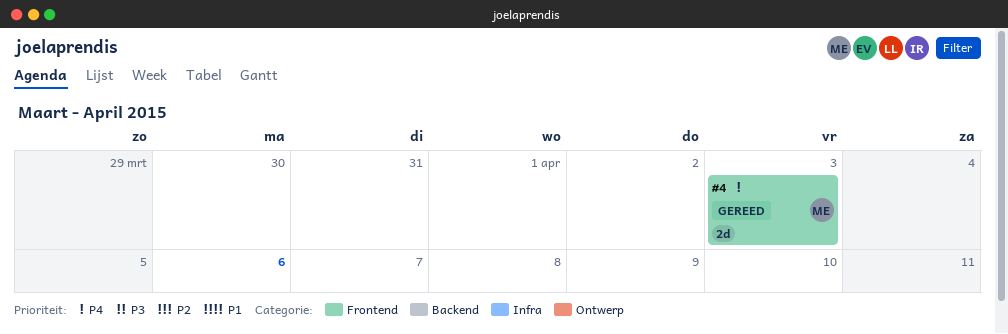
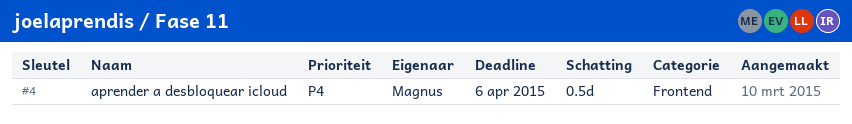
#4, estimate: 2d -> 0.5d
#4, due: Apr 3 -> Apr 6

